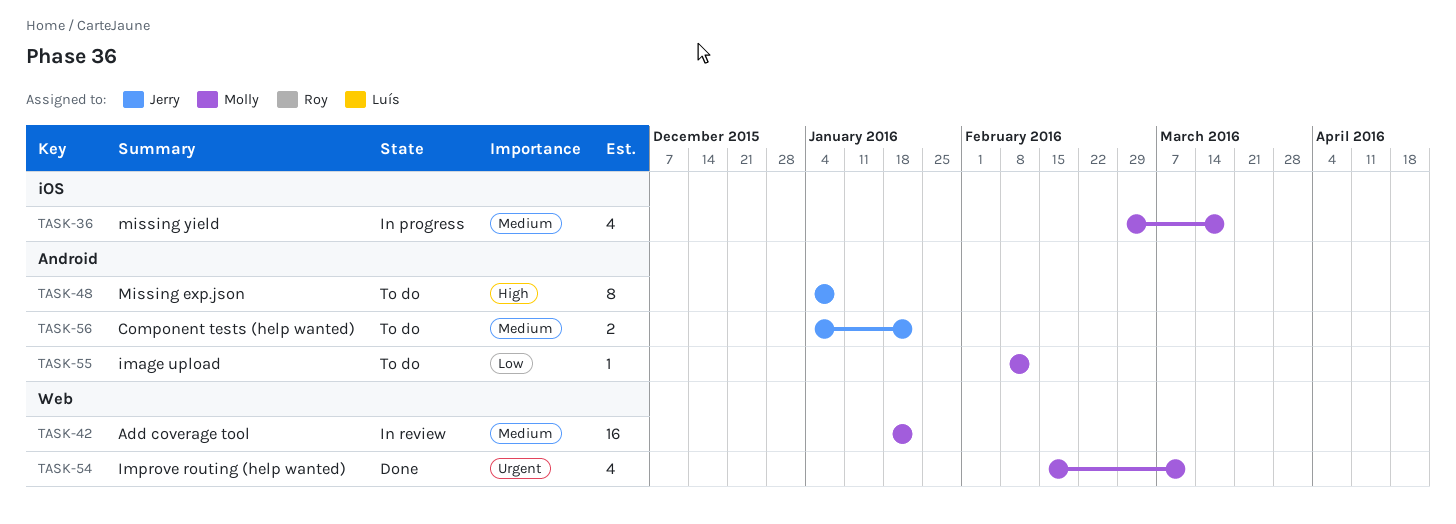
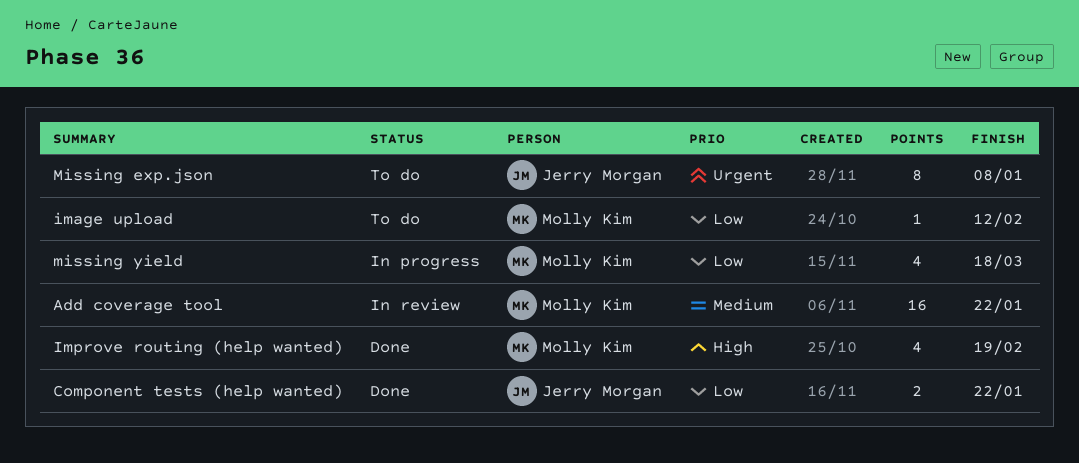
Component tests (help wanted), status: To do -> Done
Component tests (help wanted), priority: Medium -> Low
Improve routing (help wanted), priority: Urgent -> High
Improve routing (help wanted), due: Mar 11 -> Feb 19
Missing exp.json, priority: High -> Urgent
missing yield, priority: Medium -> Low

